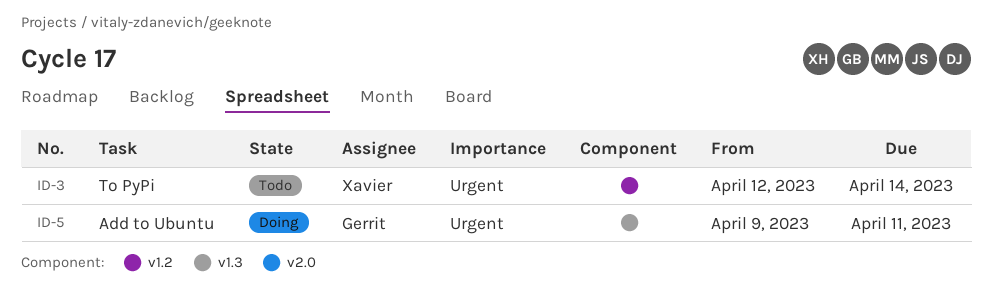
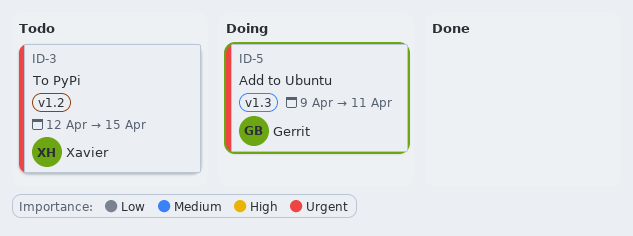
ID-3, due: Apr 14 -> Apr 15

